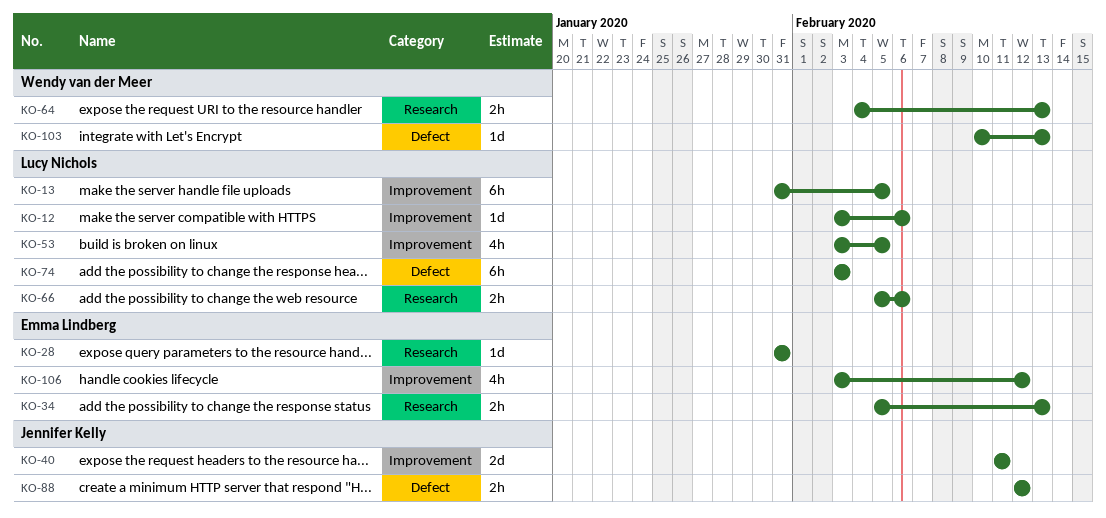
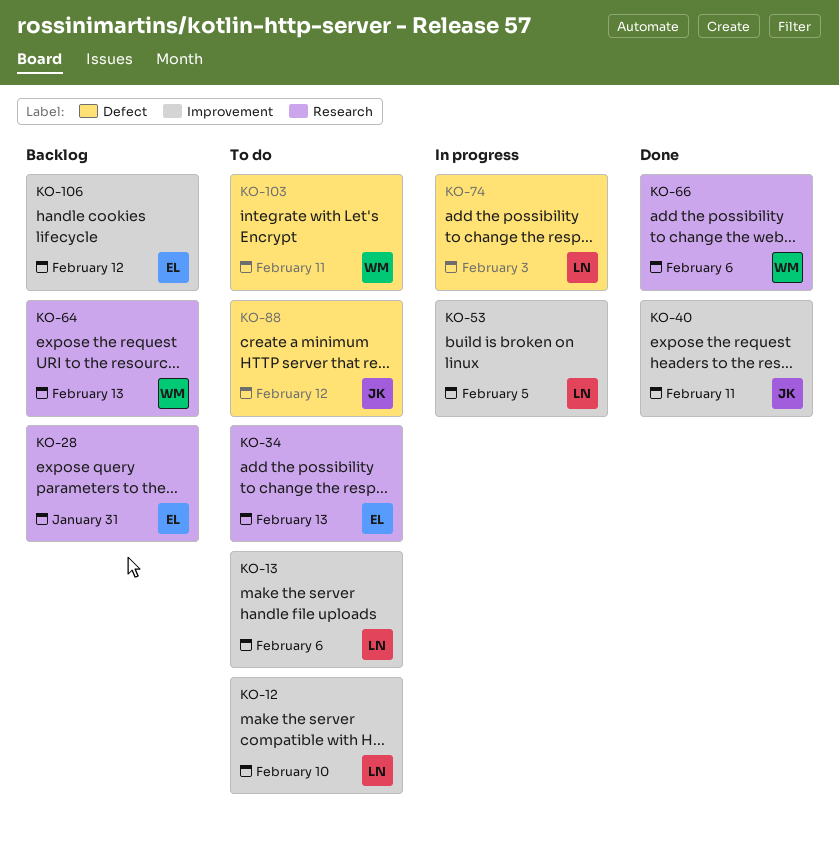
KO-12, due: Feb 6 -> Feb 10
KO-13, due: Feb 5 -> Feb 6
KO-66, owner: Lucy Nichols -> Wendy van der Meer
KO-103, due: Feb 13 -> Feb 11

